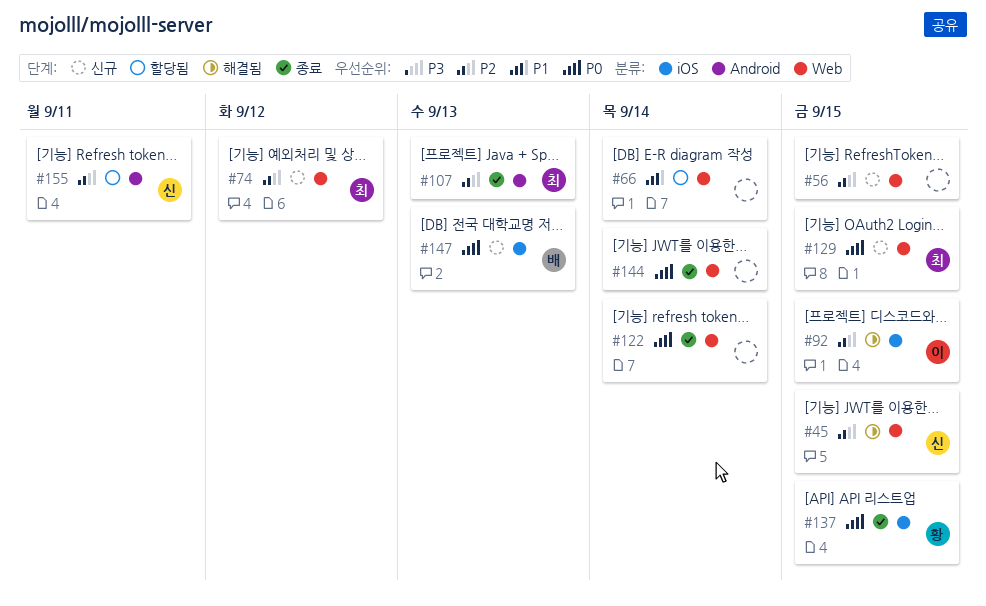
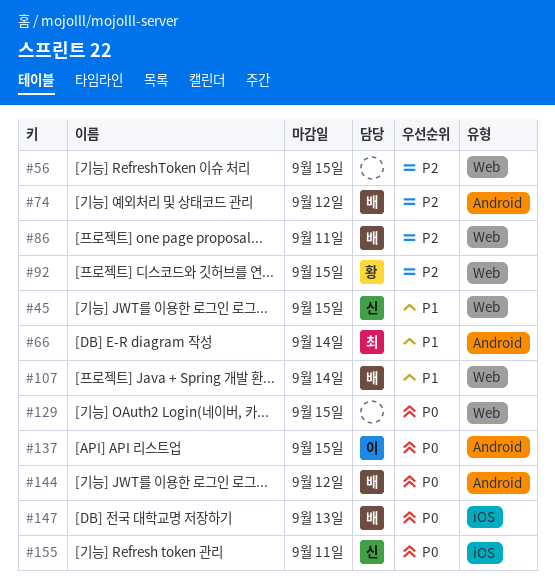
#45, priority: P2 -> P1
#66, owner: none -> 최
#66, label: Web -> Android
#74, owner: 최 -> 배
#74, label: Web -> Android
#86: none -> present
#92, owner: 이 -> 황
#92, label: iOS -> Web
#107, owner: 최 -> 배
#107, priority: P2 -> P1
#107, label: Android -> Web
#107, due: Sep 13 -> Sep 14
#122: present -> none
#129, owner: 최 -> none
#137, owner: 황 -> 이
#137, label: iOS -> Android
#144, owner: none -> 배
#144, label: Web -> Android
#144, due: Sep 14 -> Sep 12
#155, priority: P2 -> P0
#155, label: Android -> iOS

